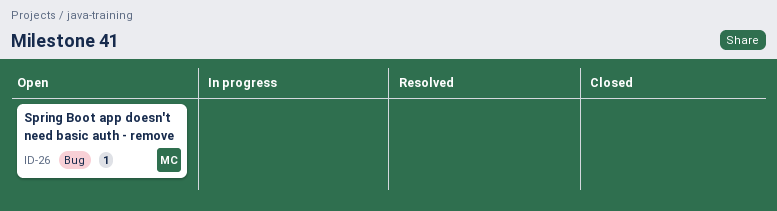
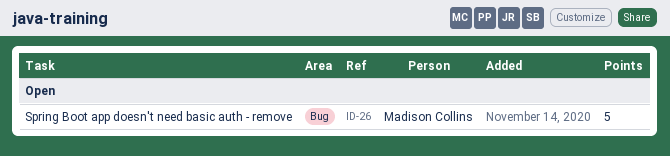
ID-26, estimate: 1 -> 5

